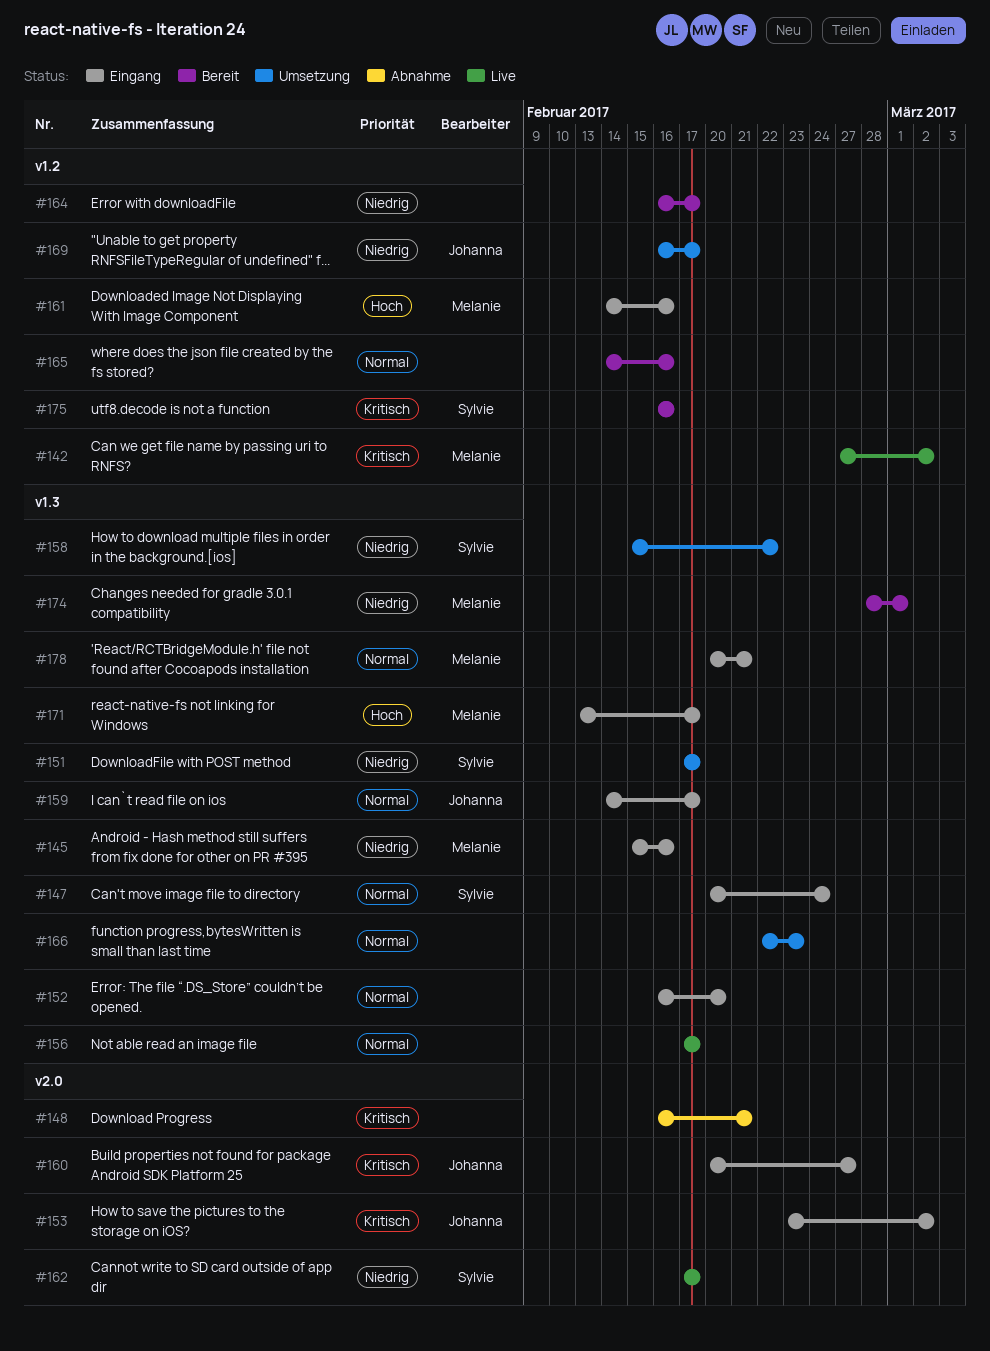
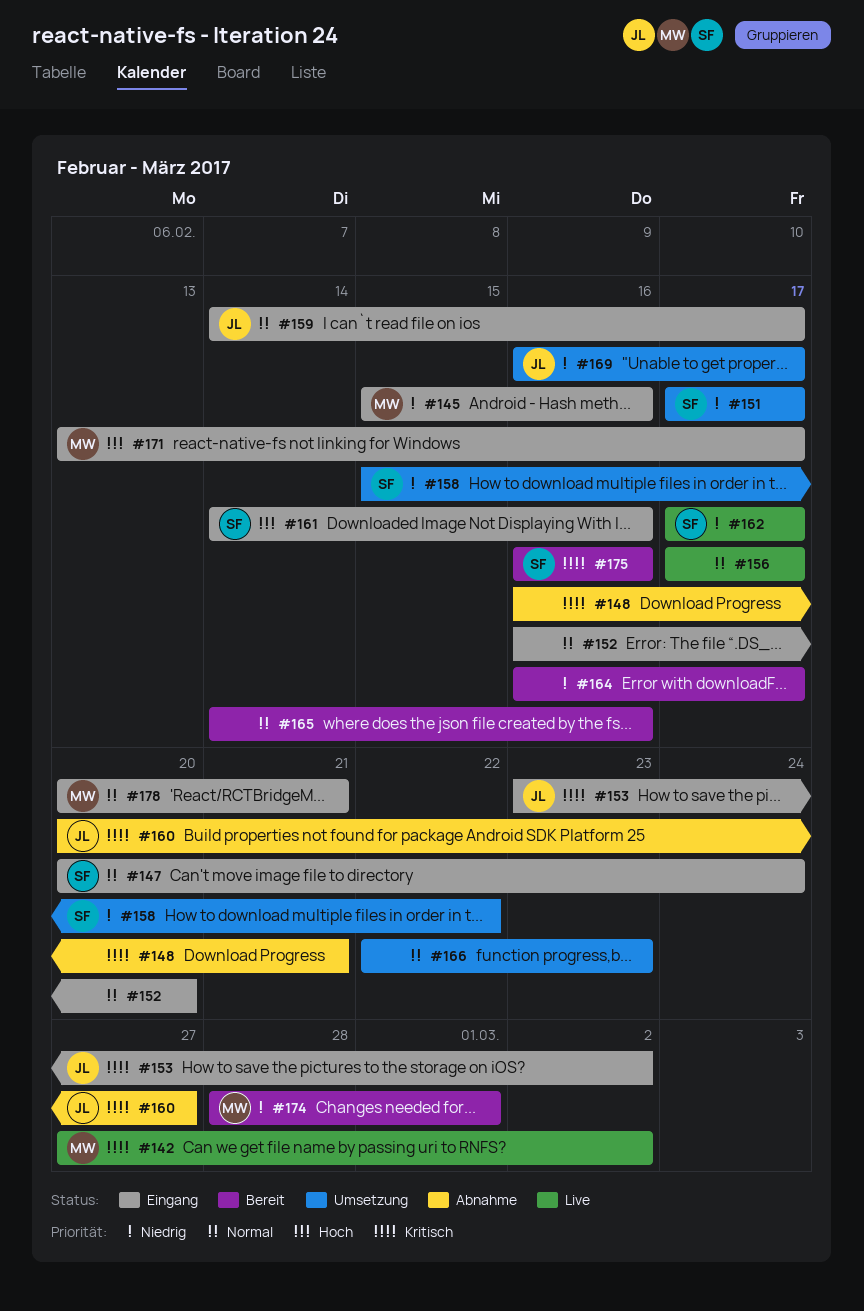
#160, status: Eingang -> Abnahme
#161, owner: Melanie -> Sylvie

